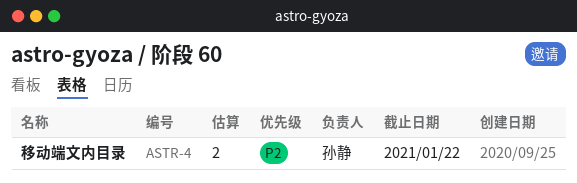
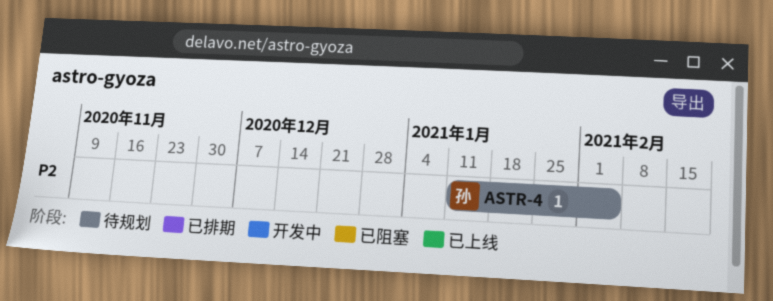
ASTR-4, estimate: 2 -> 1
ASTR-4, due: Jan 22 -> Feb 5

